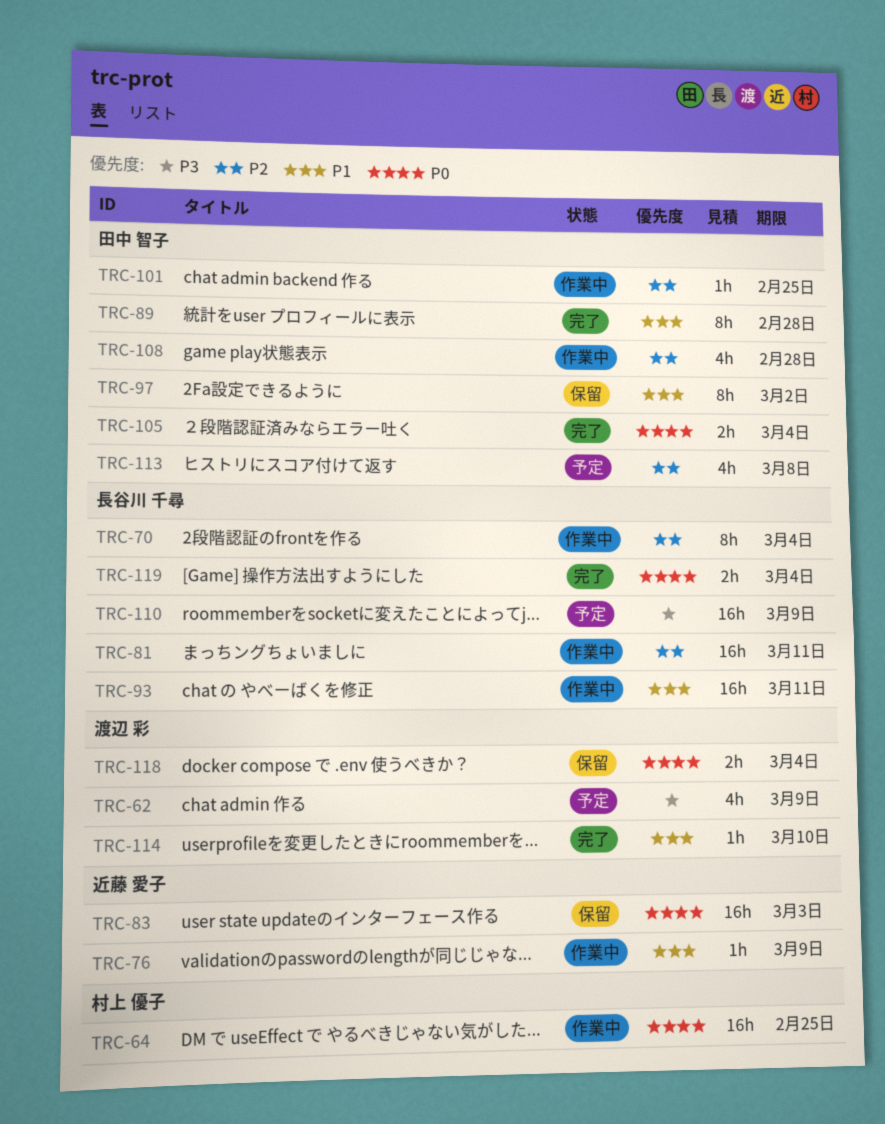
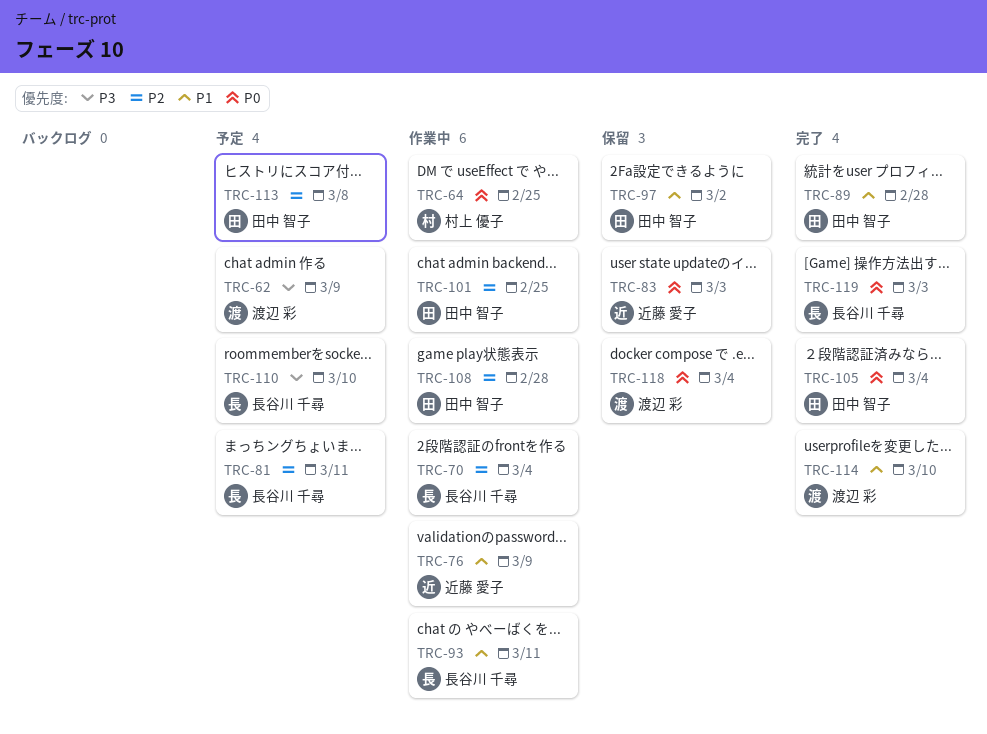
TRC-81, status: 作業中 -> 予定
TRC-110, due: Mar 9 -> Mar 10
TRC-119, due: Mar 4 -> Mar 3

